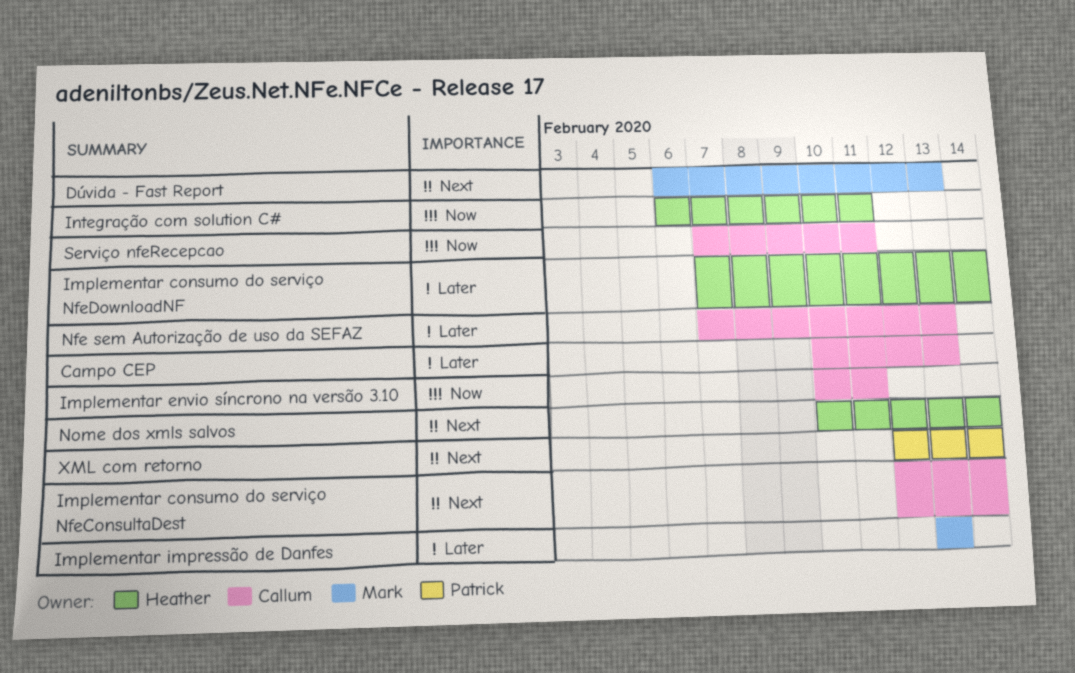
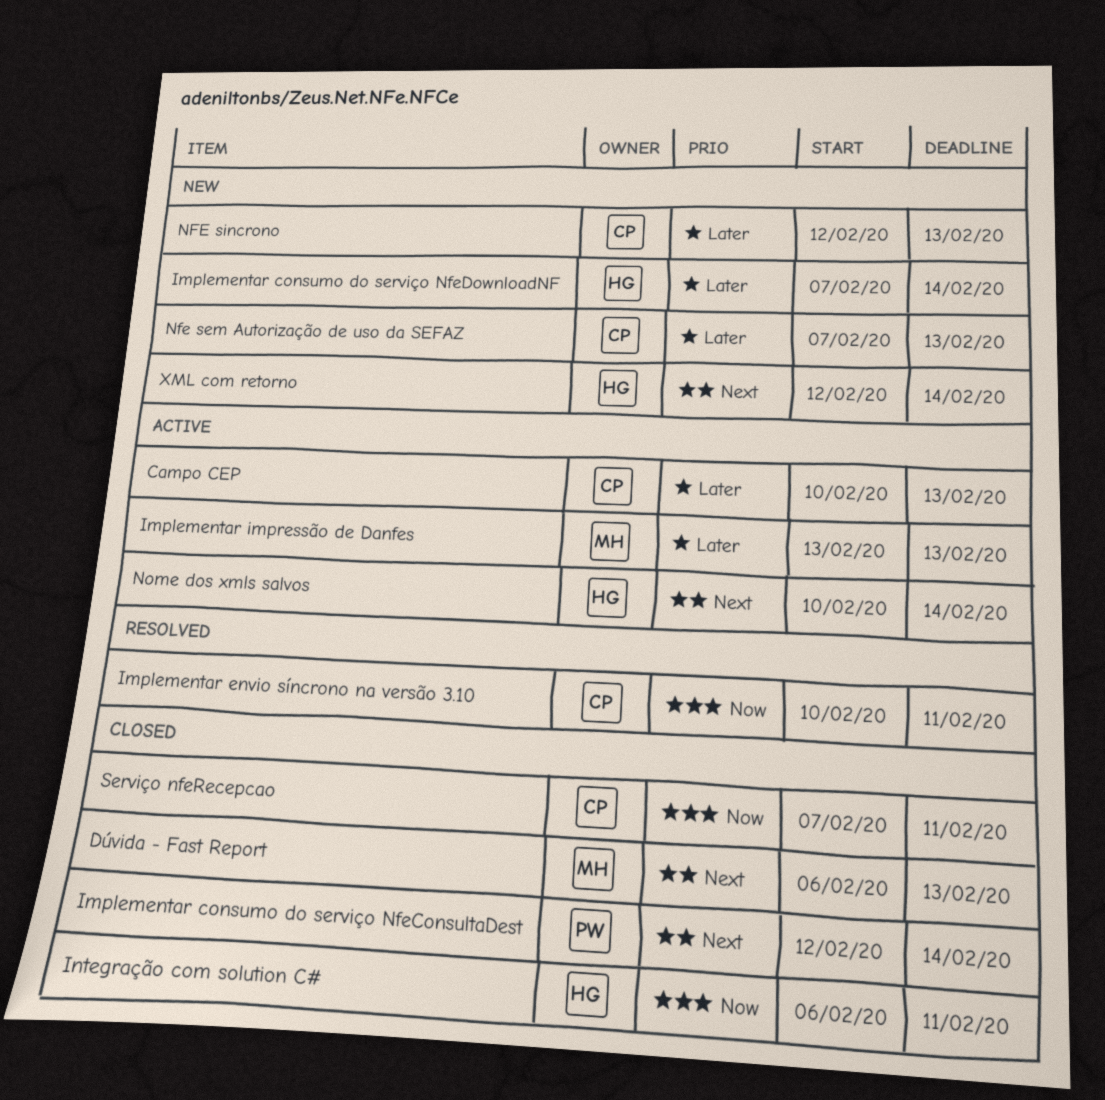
Implementar consumo do serviço NfeConsultaDest, owner: Callum -> Patrick
NFE sincrono: none -> present
XML com retorno, owner: Patrick -> Heather

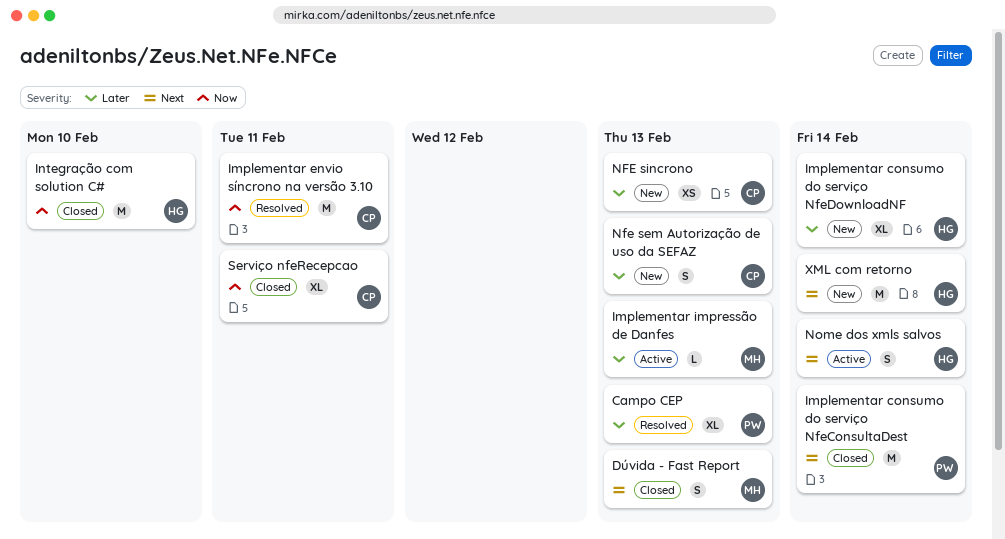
Campo CEP, status: Active -> Resolved
Campo CEP, owner: CP -> PW
Integração com solution C#, due: Feb 11 -> Feb 10

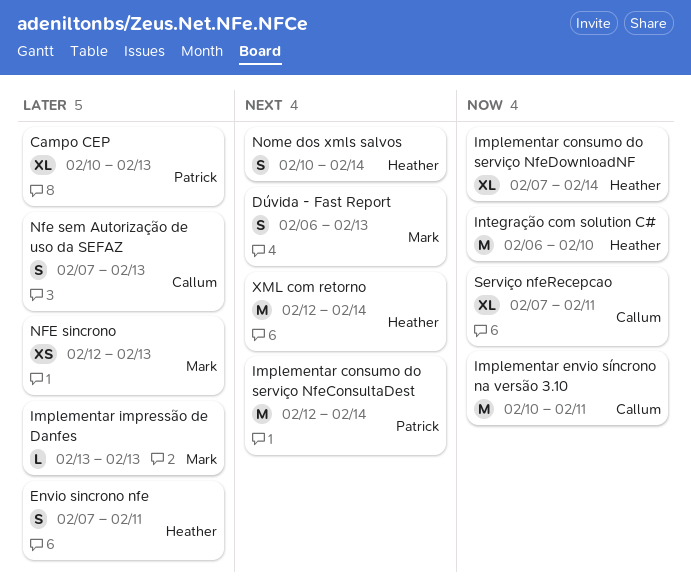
Envio sincrono nfe: none -> present
Implementar consumo do serviço NfeDownloadNF, priority: Later -> Now
NFE sincrono, owner: Callum -> Mark

